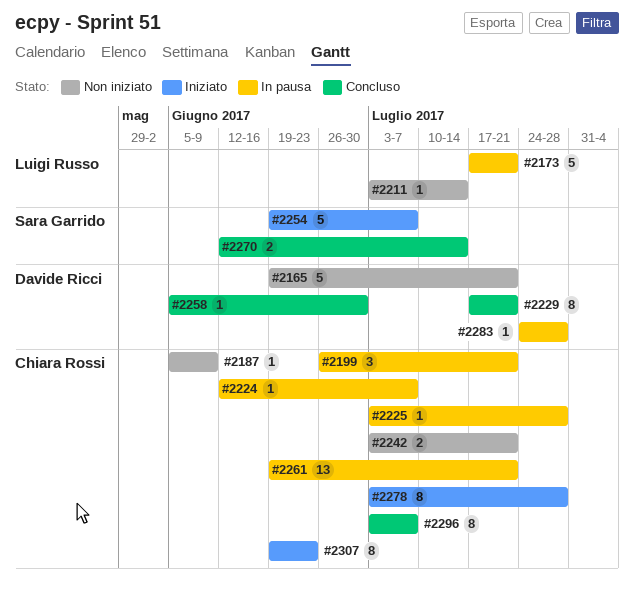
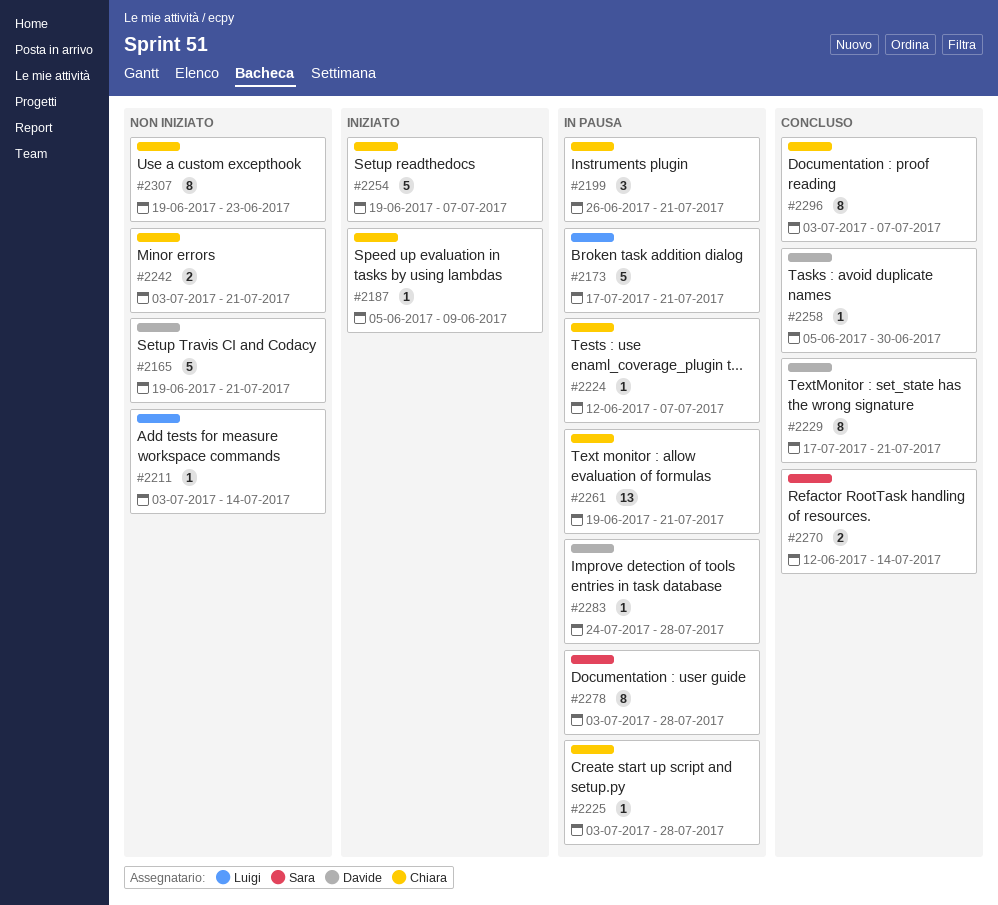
#2187, status: Non iniziato -> Iniziato
#2254, owner: Sara Garrido -> Chiara Rossi
#2278, status: Iniziato -> In pausa
#2278, owner: Chiara Rossi -> Sara Garrido
#2307, status: Iniziato -> Non iniziato

